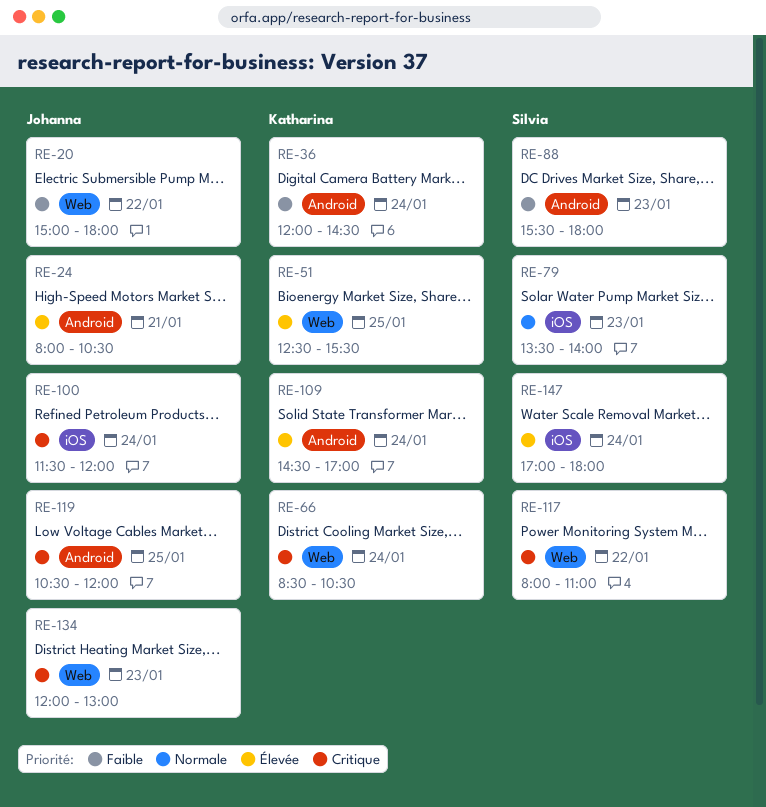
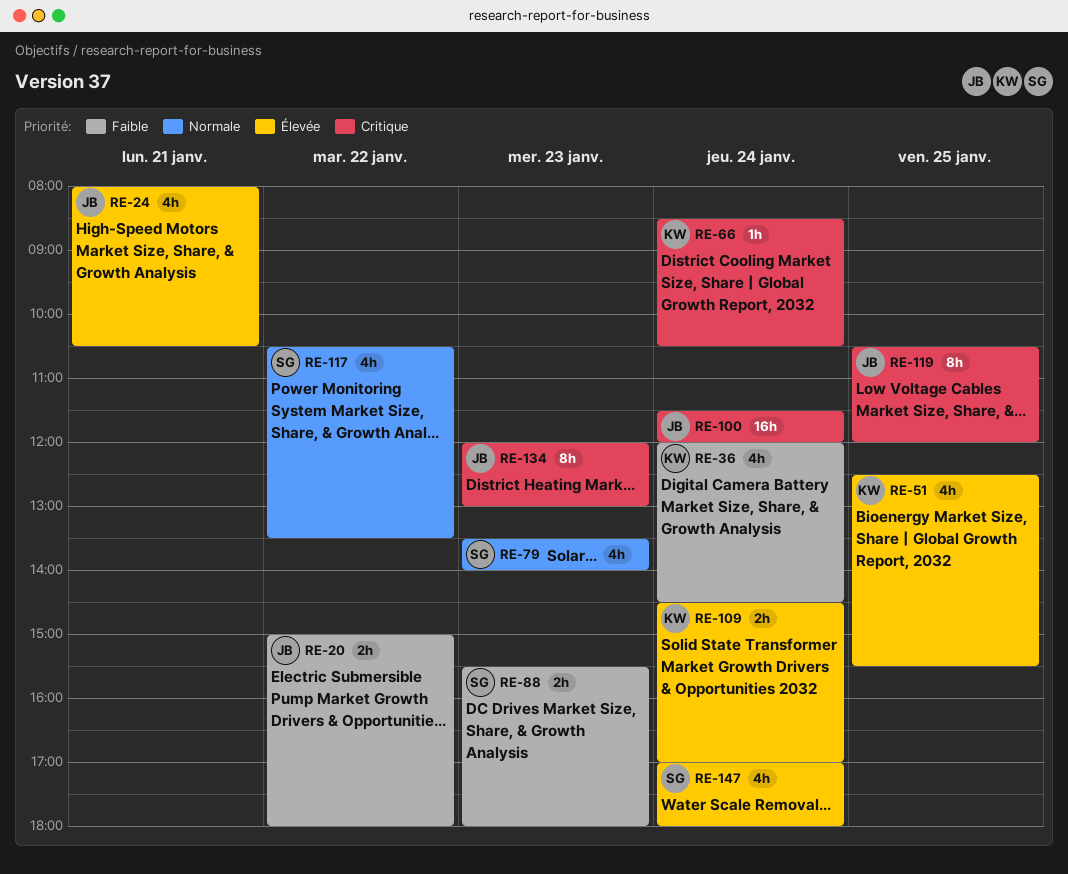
RE-117, priority: Critique -> Normale
RE-117, begins: 08:00 -> 10:30
RE-117, ends: 11:00 -> 13:30

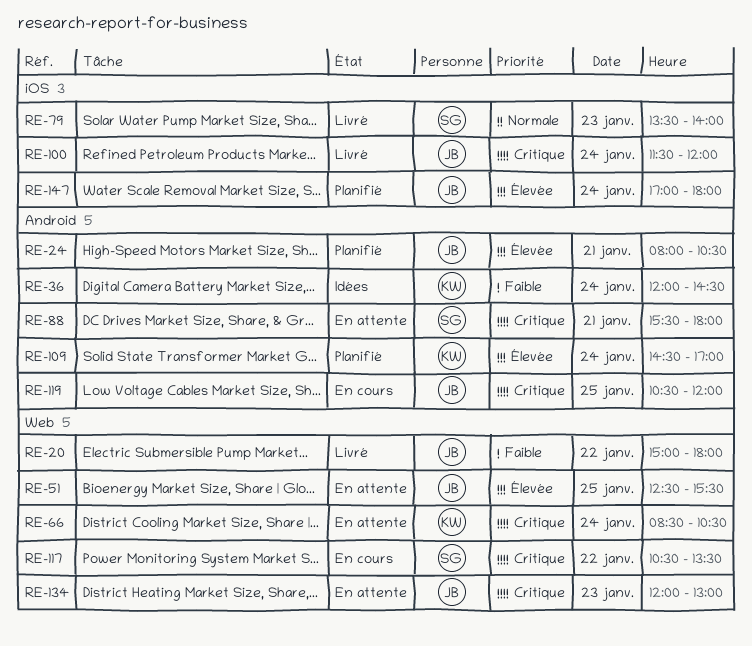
RE-51, owner: KW -> JB
RE-88, priority: Faible -> Critique
RE-88, day: Jan 23 -> Jan 21
RE-117, priority: Normale -> Critique
RE-147, owner: SG -> JB

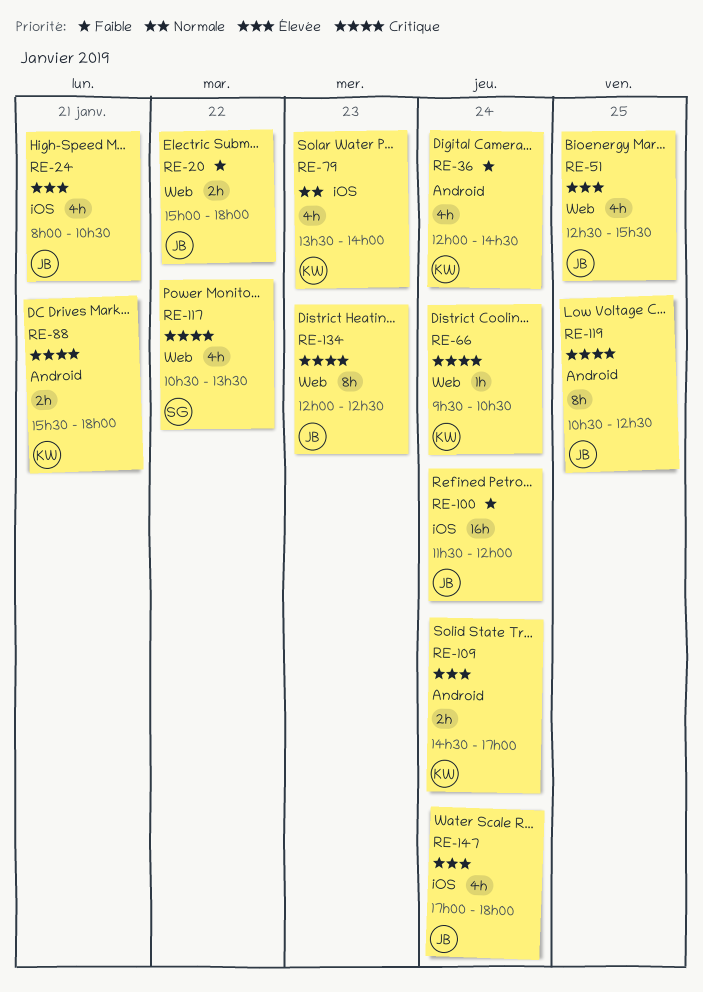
RE-24, label: Android -> iOS
RE-66, begins: 08:30 -> 09:30
RE-79, owner: SG -> KW
RE-88, owner: SG -> KW
RE-100, priority: Critique -> Faible
RE-119, ends: 12:00 -> 12:30
RE-134, ends: 13:00 -> 12:30

